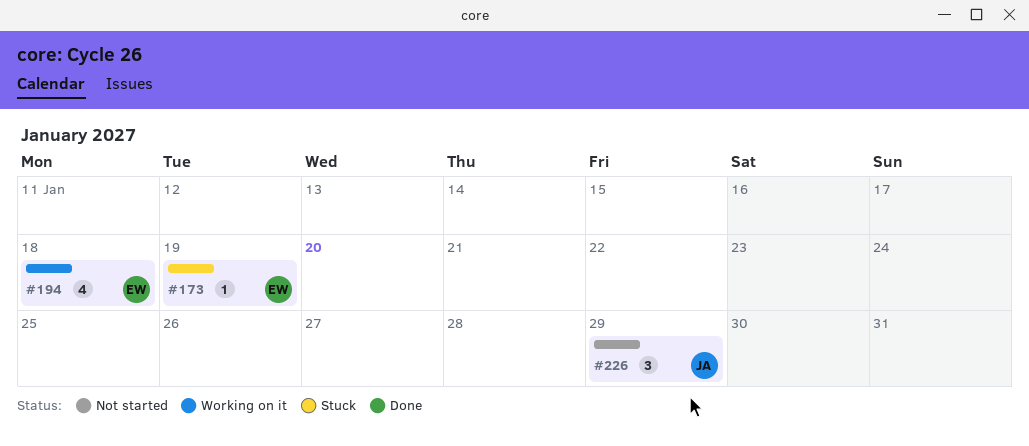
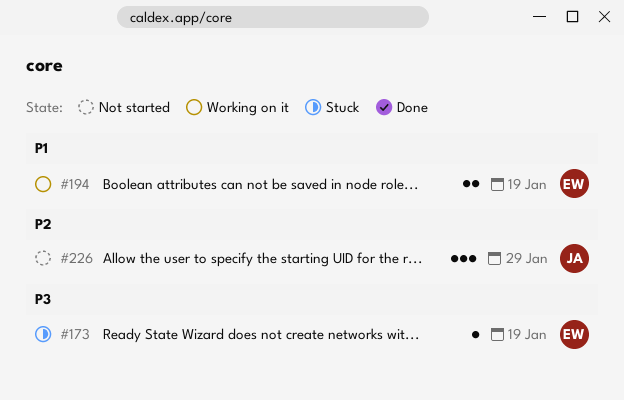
#194, estimate: 4 -> 2
#194, due: Jan 18 -> Jan 19

